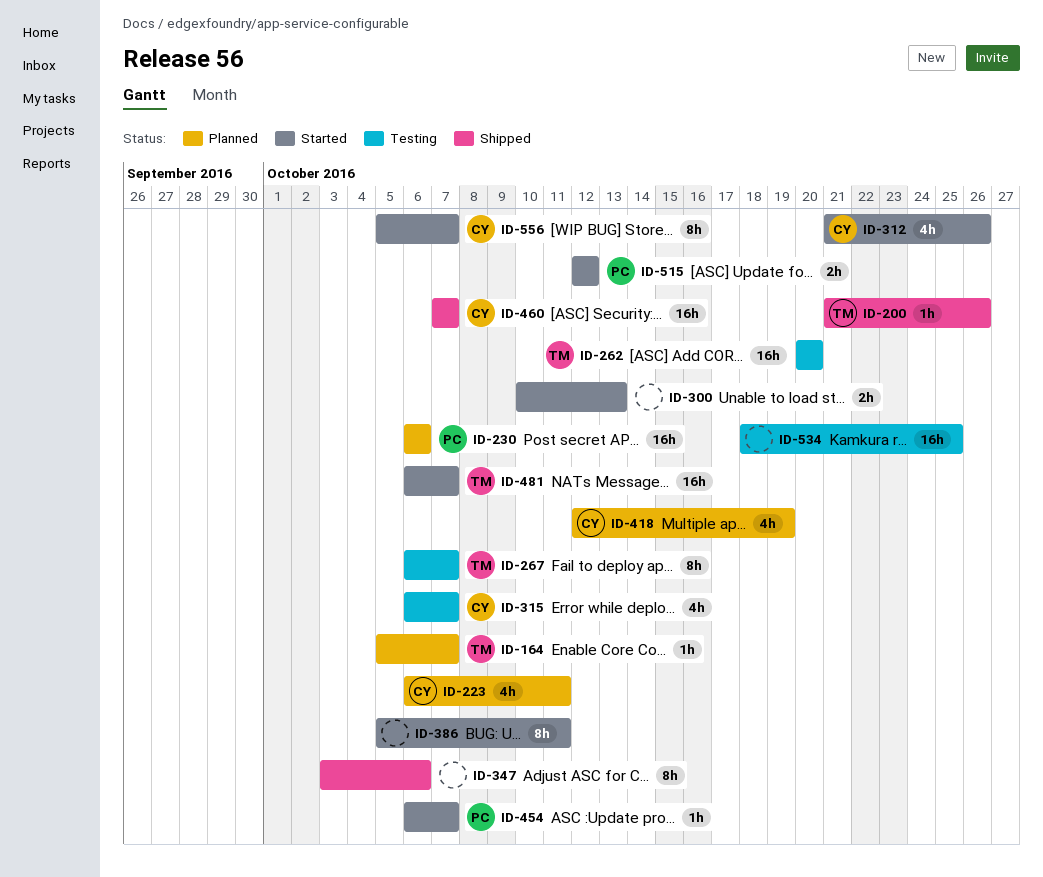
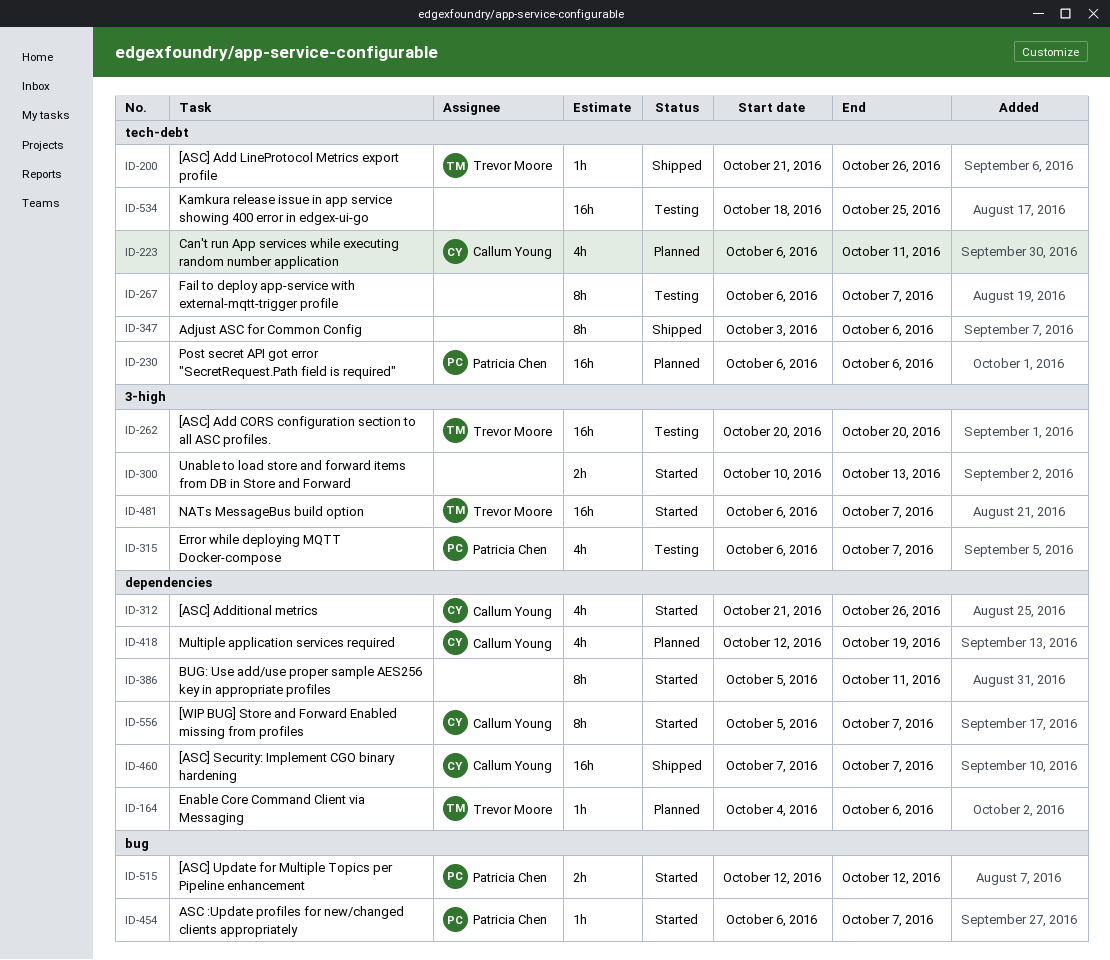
ID-164, start: Oct 5 -> Oct 4
ID-164, due: Oct 7 -> Oct 6
ID-267, owner: Trevor Moore -> none
ID-315, owner: Callum Young -> Patricia Chen

